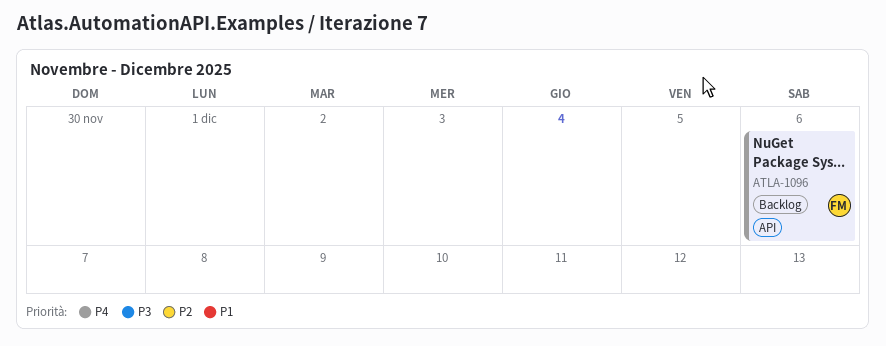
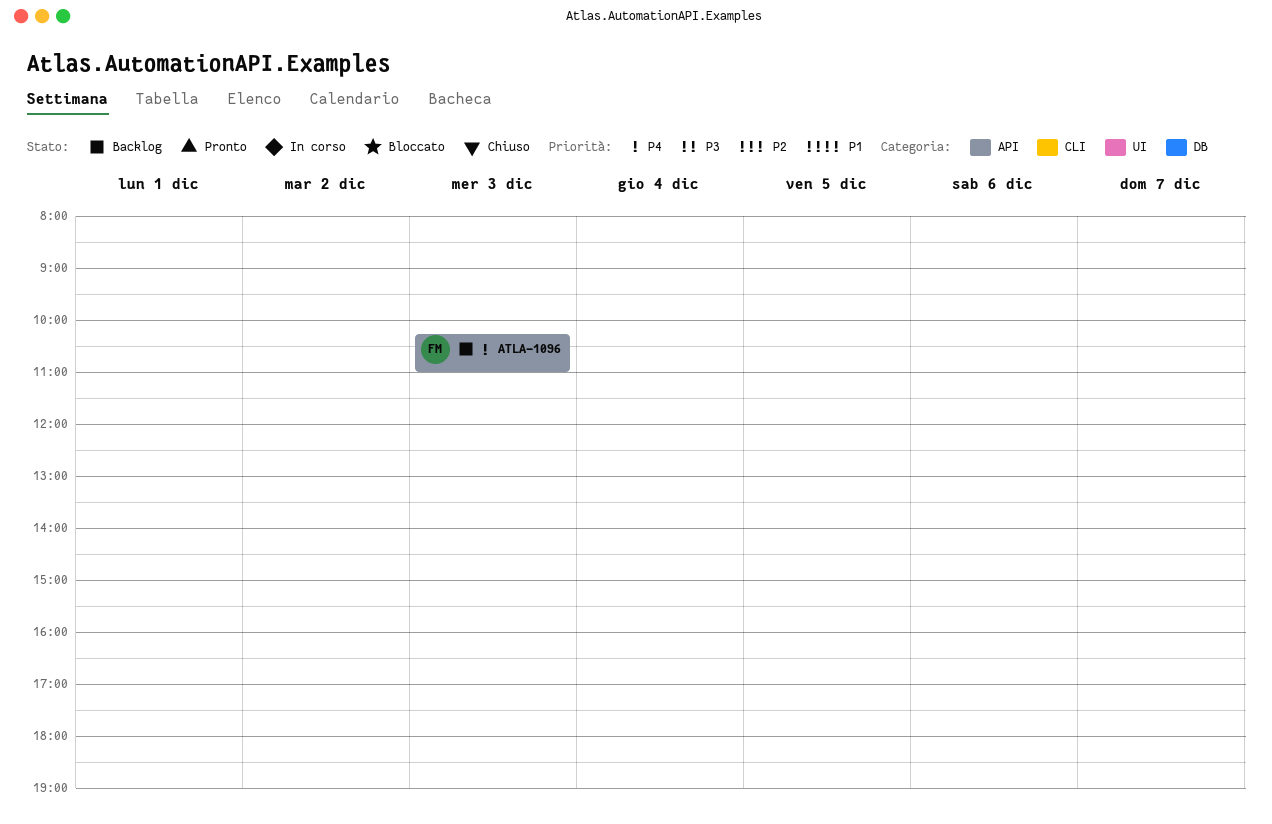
ATLA-1096, day: Dec 6 -> Dec 3

